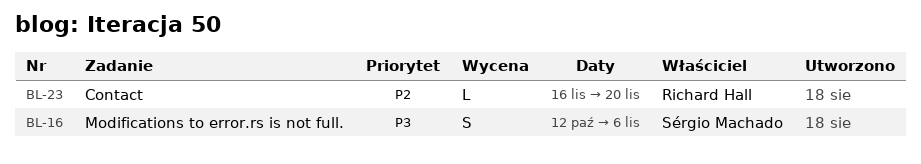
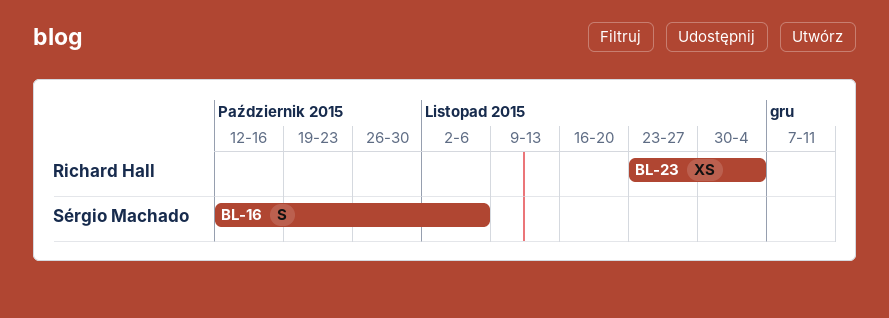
BL-23, estimate: L -> XS
BL-23, start: Nov 16 -> Nov 23
BL-23, due: Nov 20 -> Dec 4

